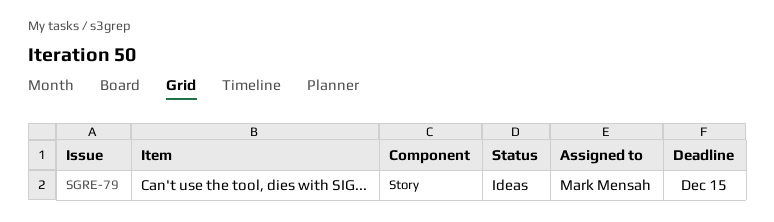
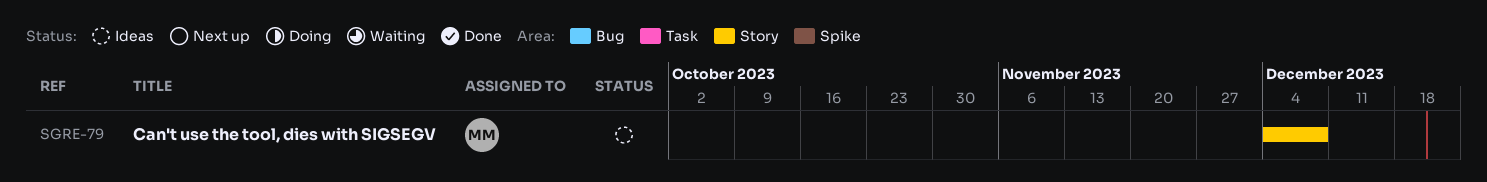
SGRE-79, due: Dec 15 -> Dec 8

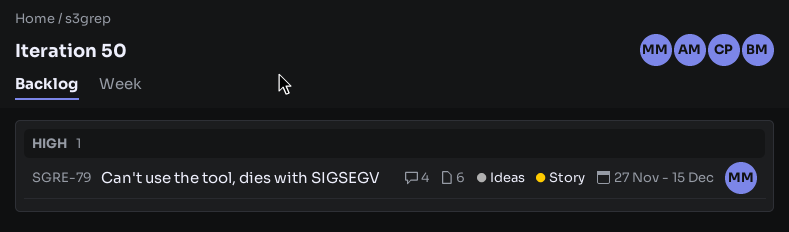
SGRE-79, start: Dec 4 -> Nov 27
SGRE-79, due: Dec 8 -> Dec 15

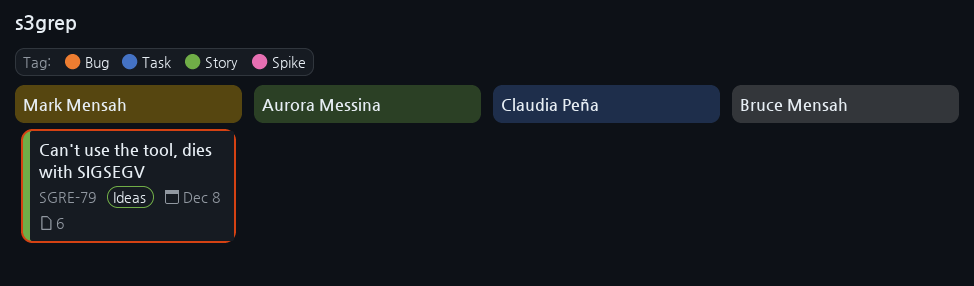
SGRE-79, due: Dec 15 -> Dec 8

